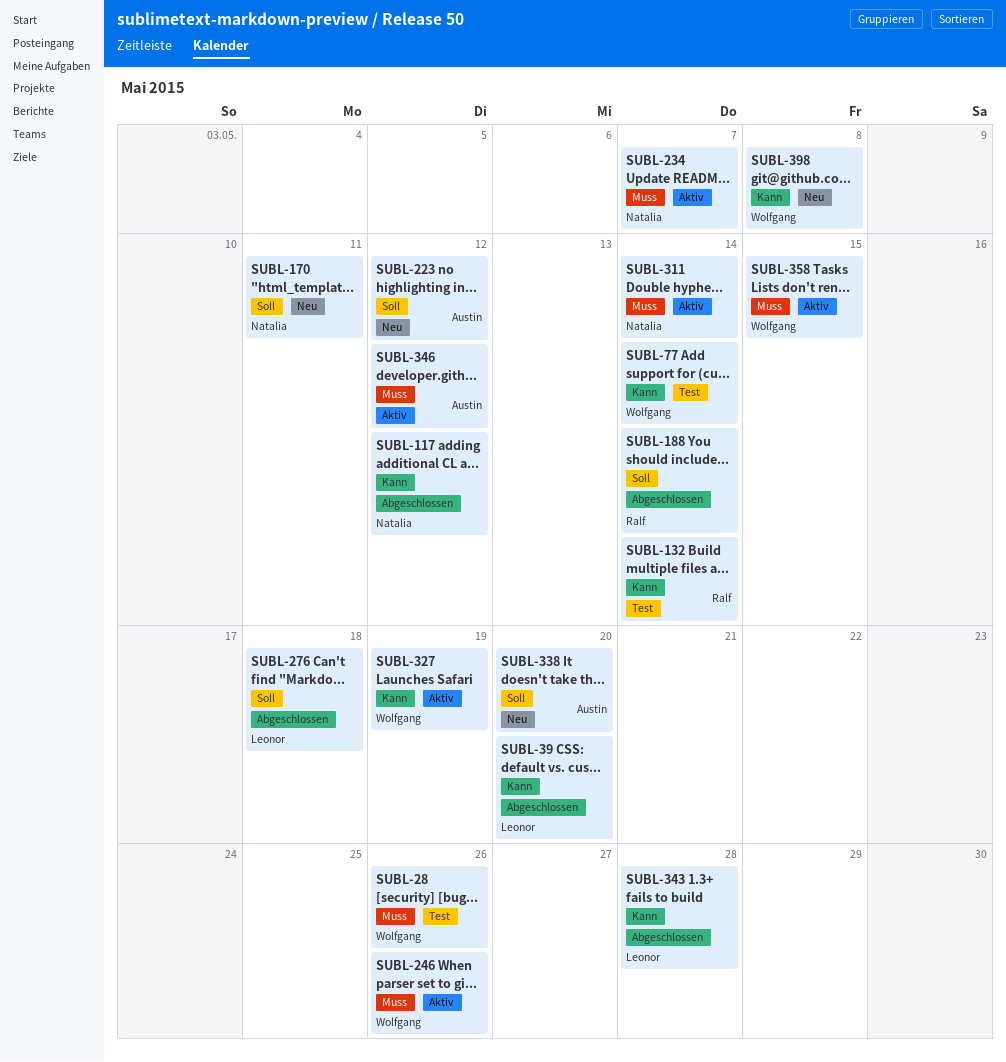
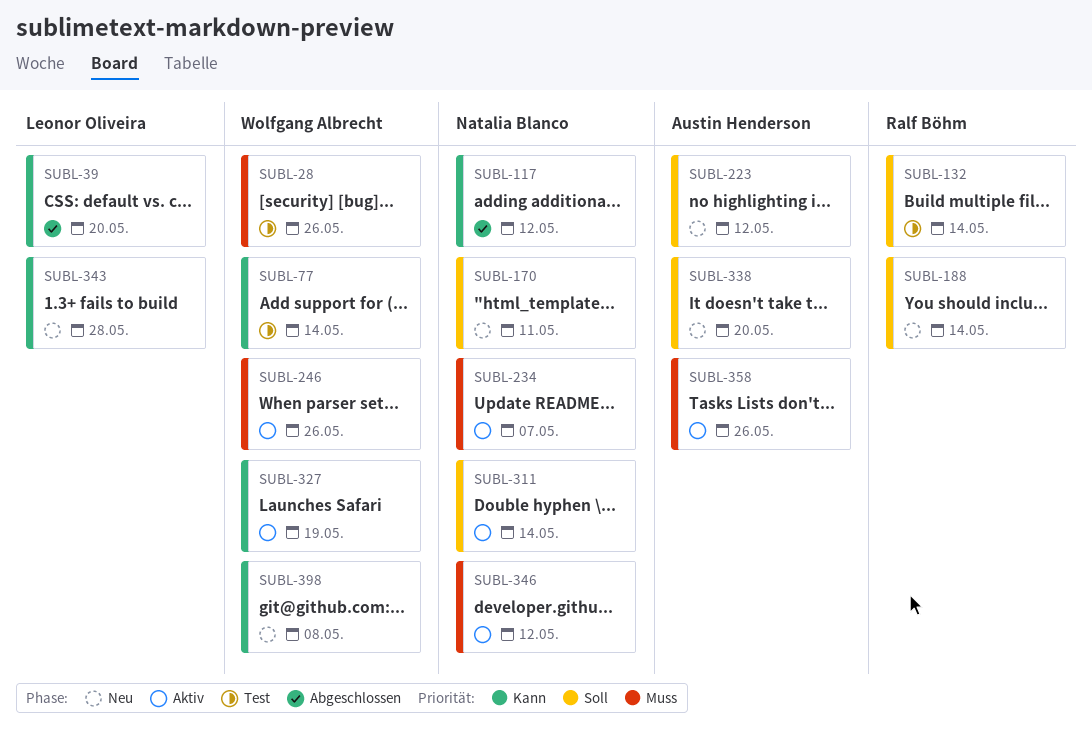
SUBL-132, priority: Kann -> Soll
SUBL-188, status: Abgeschlossen -> Neu
SUBL-276: present -> none
SUBL-311, priority: Muss -> Soll
SUBL-343, status: Abgeschlossen -> Neu
SUBL-346, owner: Austin Henderson -> Natalia Blanco
SUBL-358, owner: Wolfgang Albrecht -> Austin Henderson
SUBL-358, due: May 15 -> May 26

